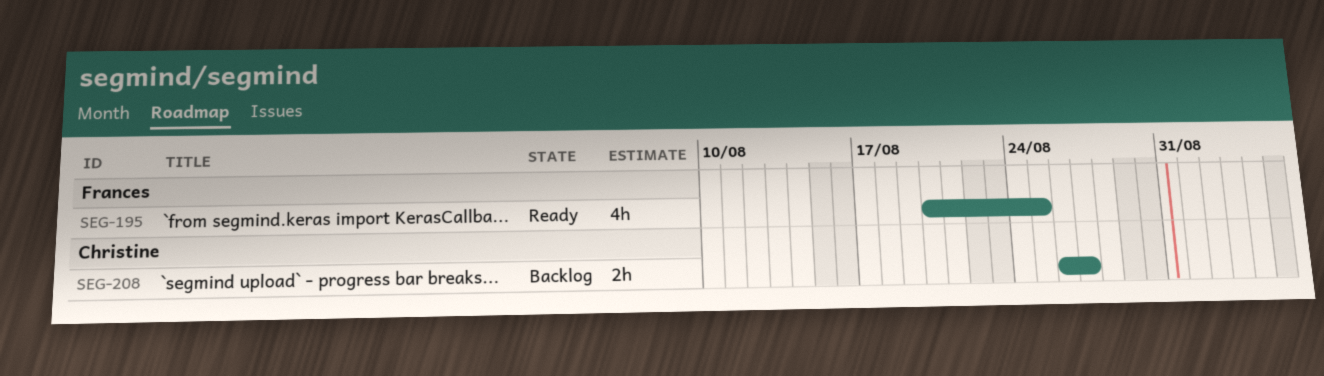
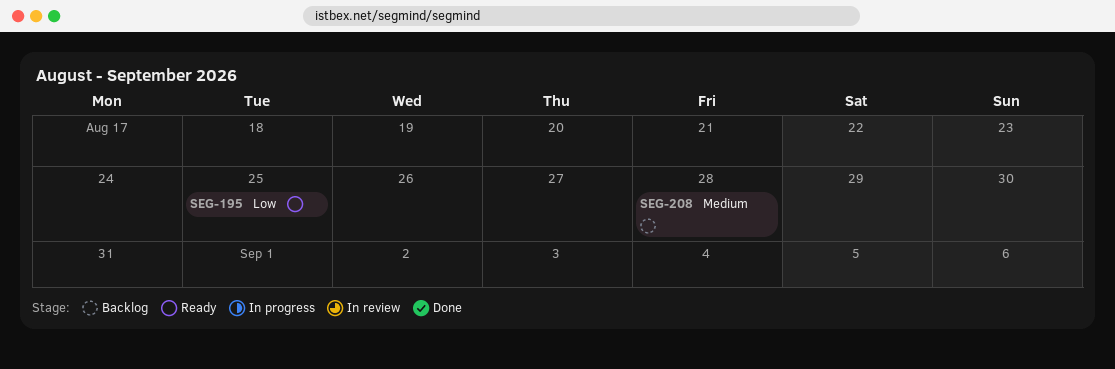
SEG-208, due: Aug 27 -> Aug 28

